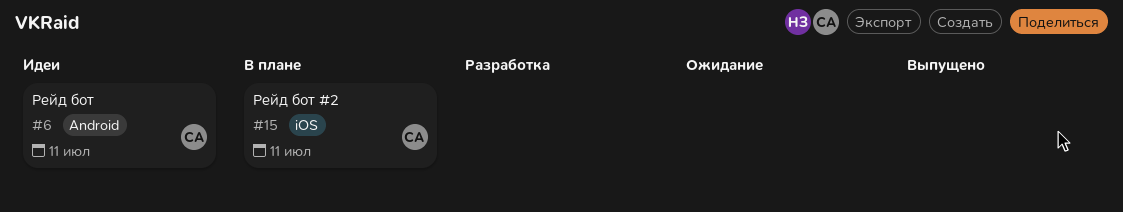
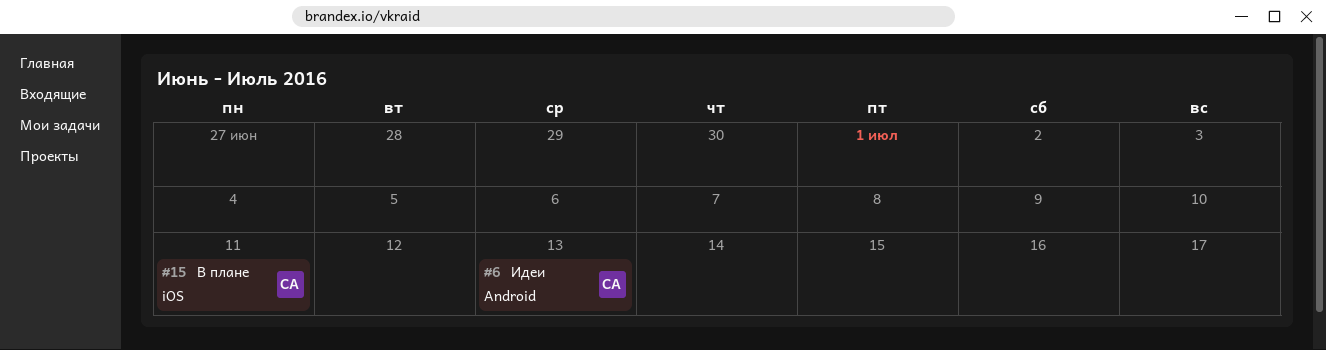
#6, due: Jul 11 -> Jul 13

